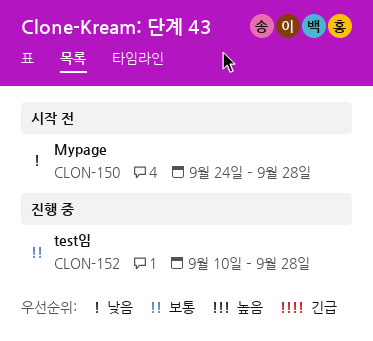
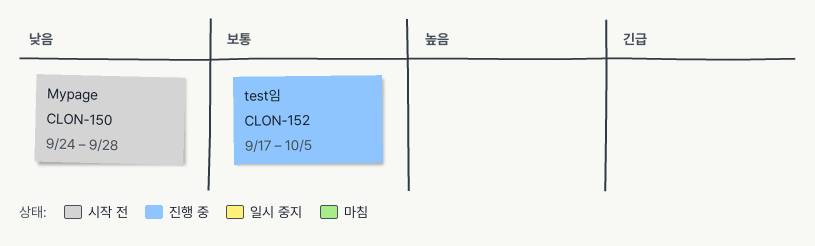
CLON-152, start: Sep 10 -> Sep 17
CLON-152, due: Sep 28 -> Oct 5

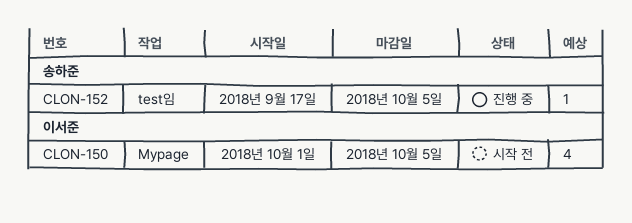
CLON-150, start: Sep 24 -> Oct 1
CLON-150, due: Sep 28 -> Oct 5

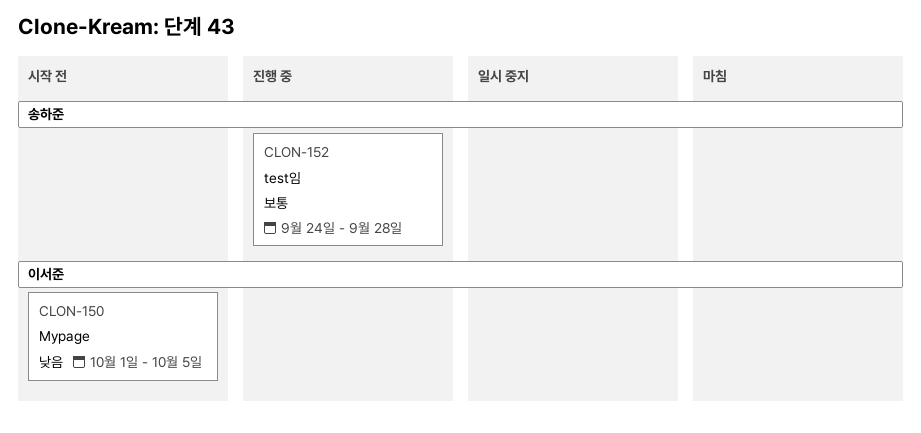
CLON-152, start: Sep 17 -> Sep 24
CLON-152, due: Oct 5 -> Sep 28

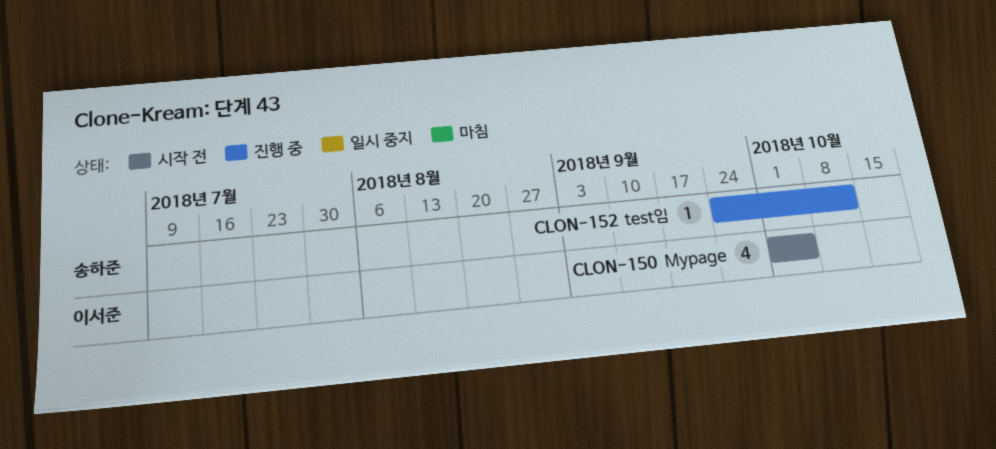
CLON-152, due: Sep 28 -> Oct 12

